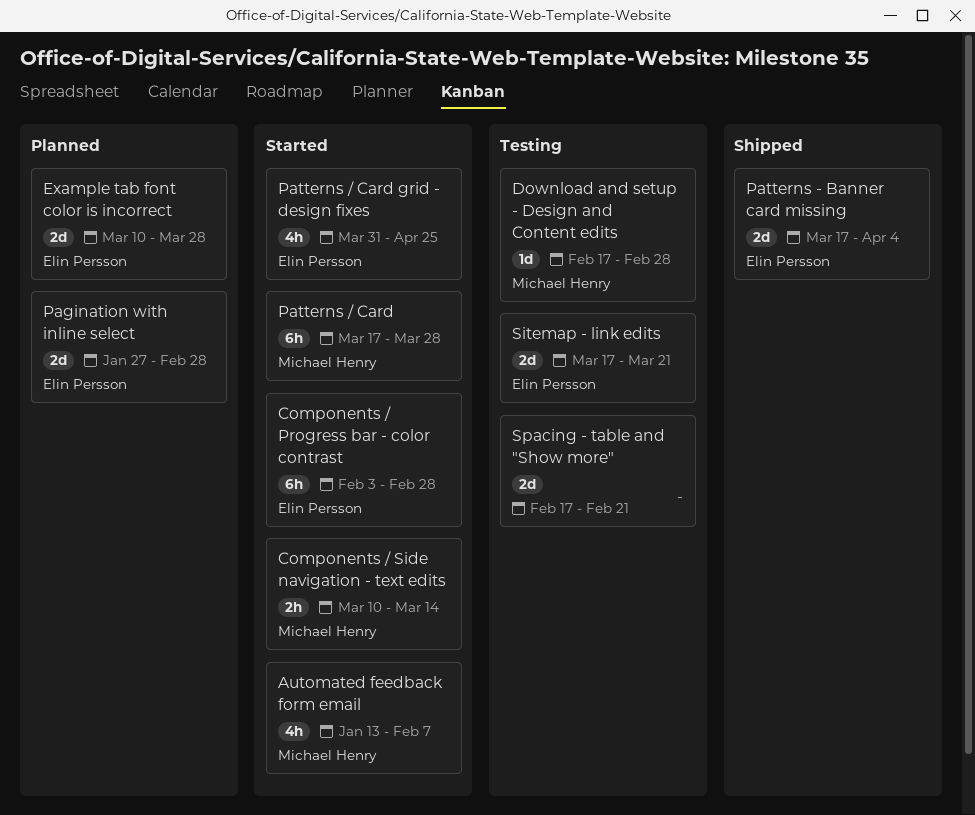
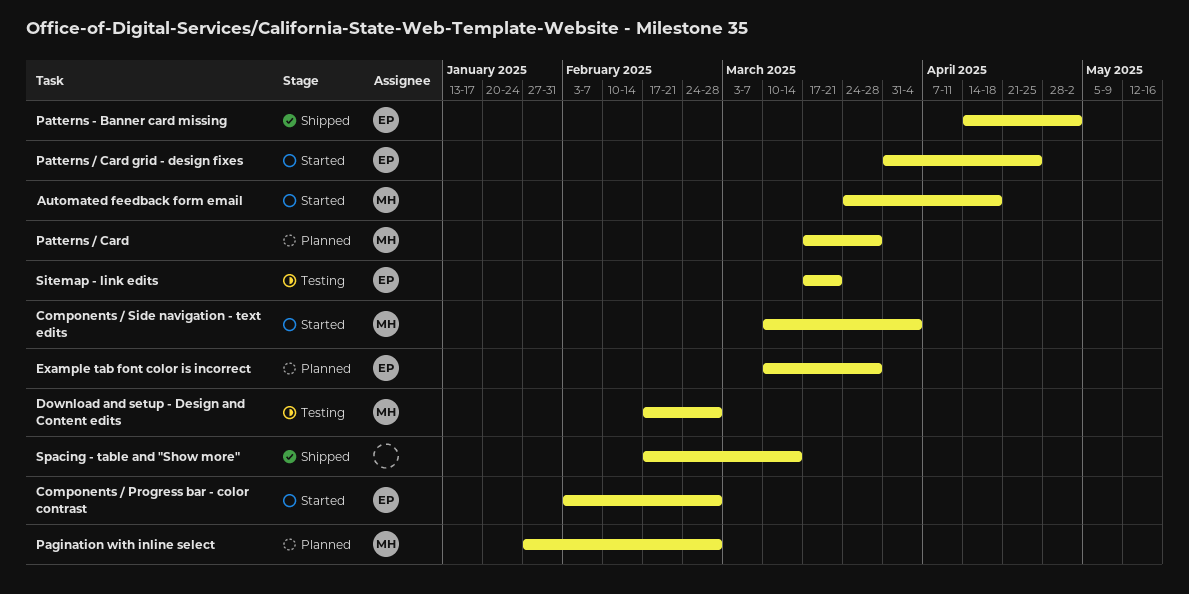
Automated feedback form email, start: Jan 13 -> Mar 24
Automated feedback form email, due: Feb 7 -> Apr 18
Components / Side navigation - text edits, due: Mar 14 -> Apr 4
Pagination with inline select, owner: Elin Persson -> Michael Henry
Patterns - Banner card missing, start: Mar 17 -> Apr 14
Patterns - Banner card missing, due: Apr 4 -> May 2
Patterns / Card, status: Started -> Planned
Spacing - table and "Show more", status: Testing -> Shipped
Spacing - table and "Show more", due: Feb 21 -> Mar 14

